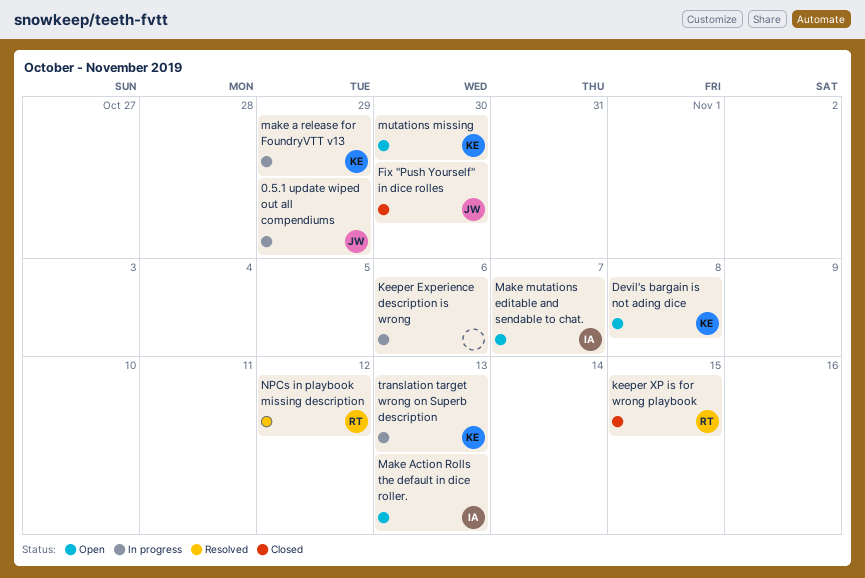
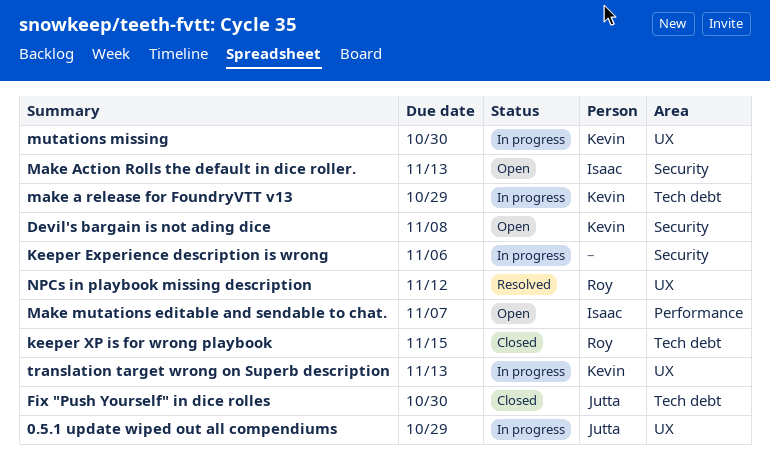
mutations missing, status: Open -> In progress

